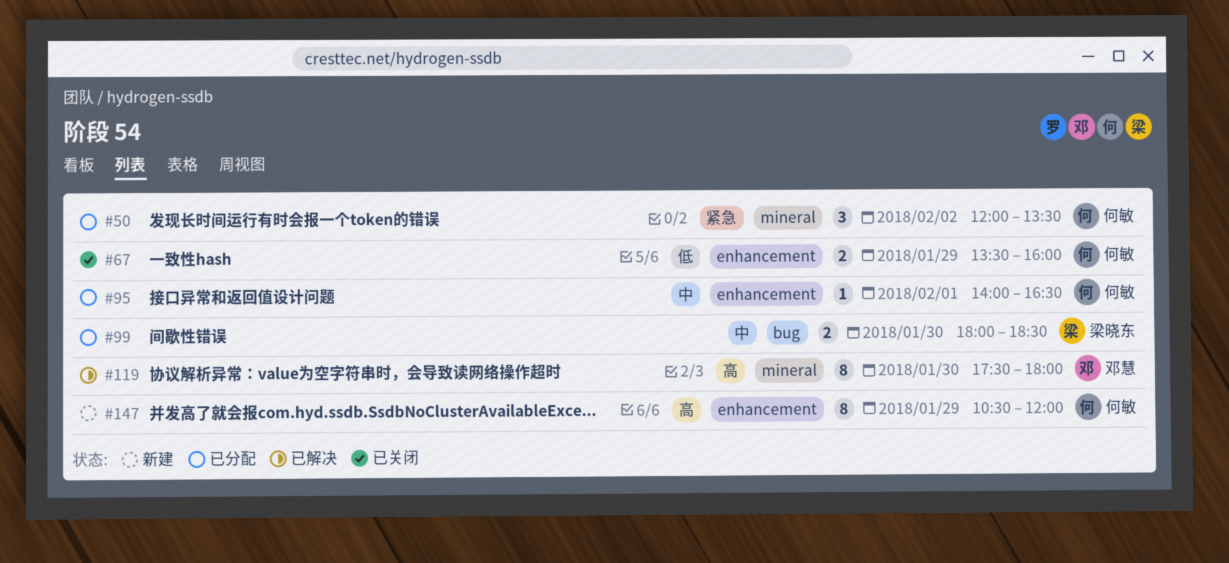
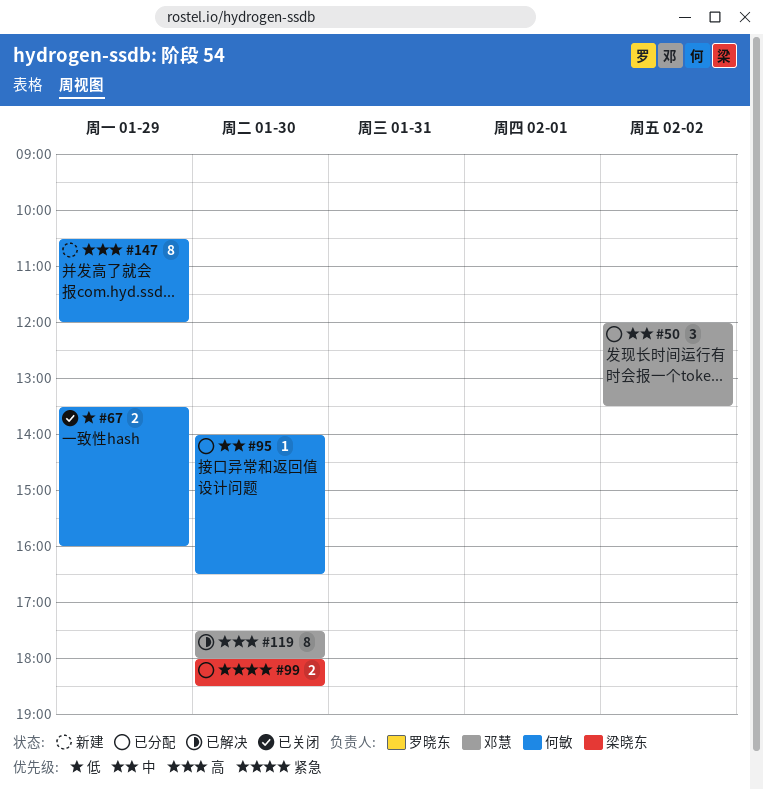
#50, owner: 何敏 -> 邓慧
#50, priority: 紧急 -> 中
#95, day: Feb 1 -> Jan 30
#99, priority: 中 -> 紧急

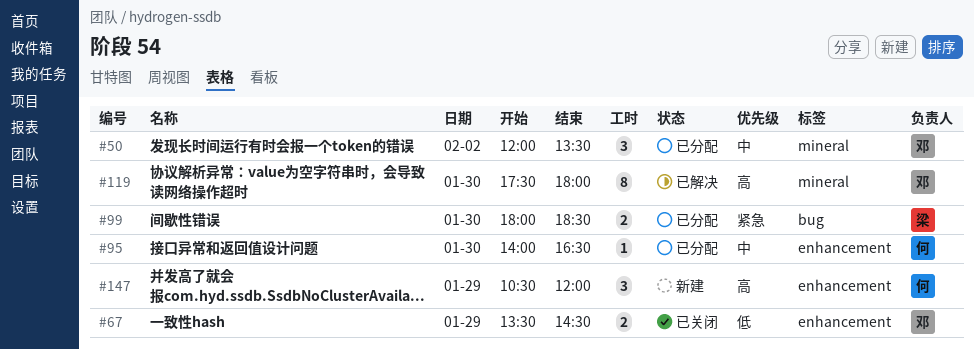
#67, owner: 何敏 -> 邓慧
#67, ends: 16:00 -> 14:30
#147, estimate: 8 -> 3

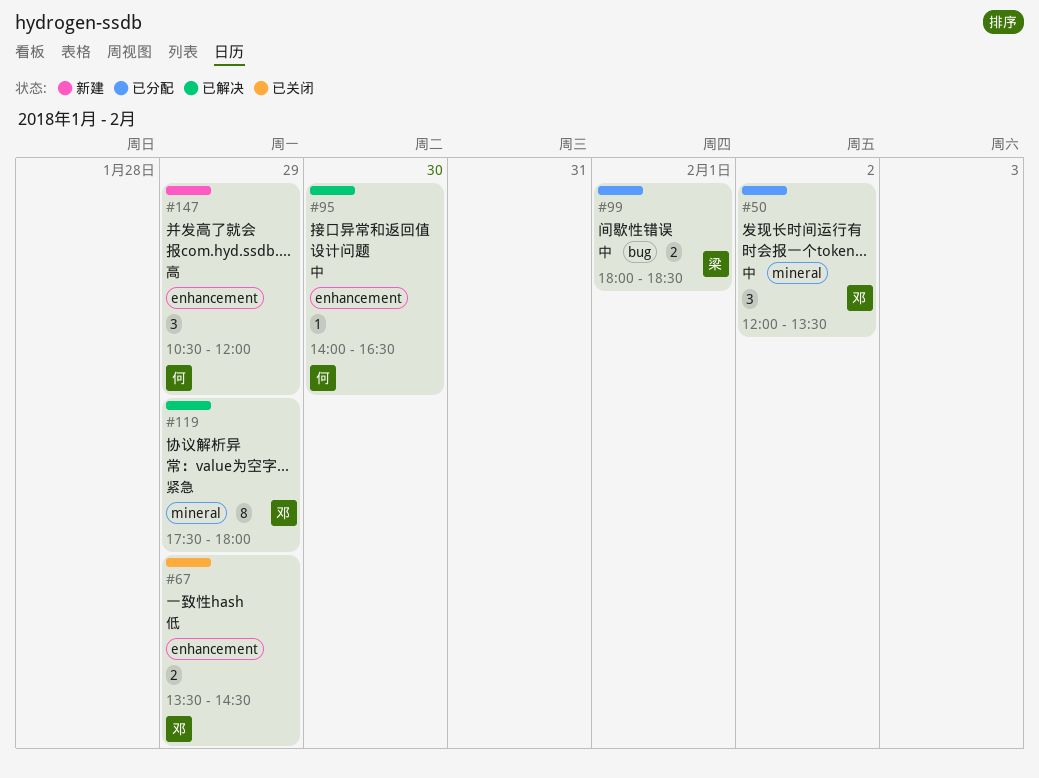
#95, status: 已分配 -> 已解决
#99, priority: 紧急 -> 中
#99, day: Jan 30 -> Feb 1
#119, priority: 高 -> 紧急
#119, day: Jan 30 -> Jan 29

